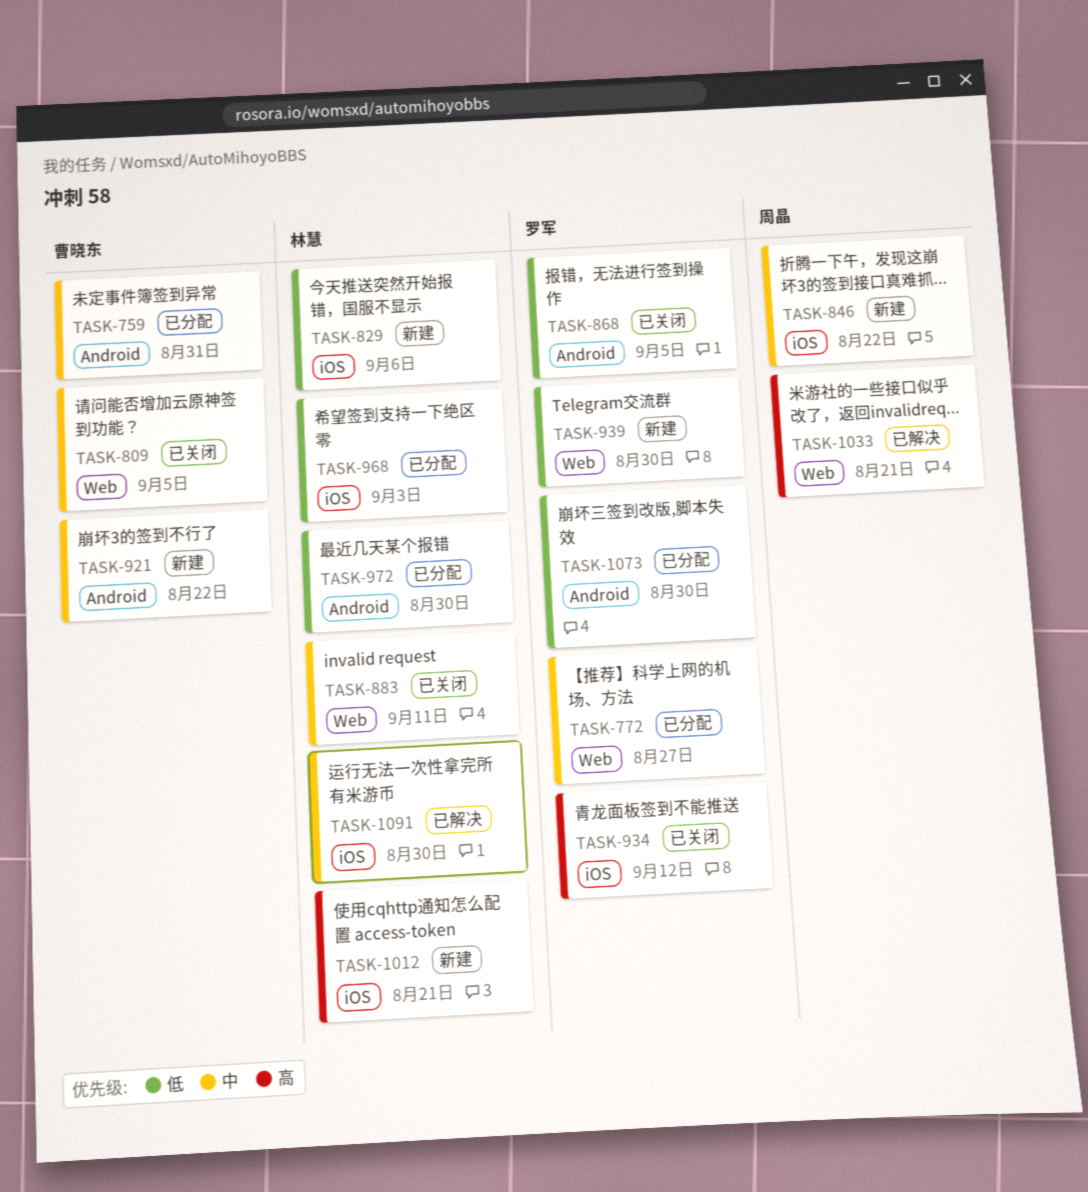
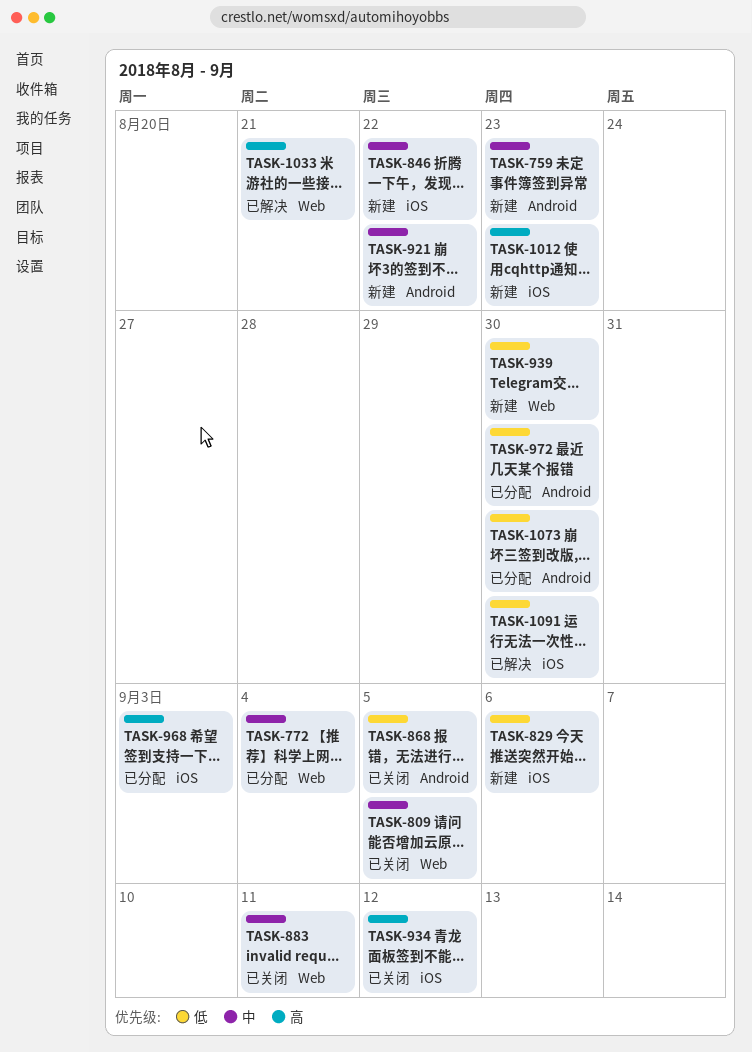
TASK-759, status: 已分配 -> 新建
TASK-759, due: Aug 31 -> Aug 23
TASK-772, due: Aug 27 -> Sep 4
TASK-968, priority: 低 -> 高
TASK-1012, due: Aug 21 -> Aug 23
TASK-1091, priority: 中 -> 低

